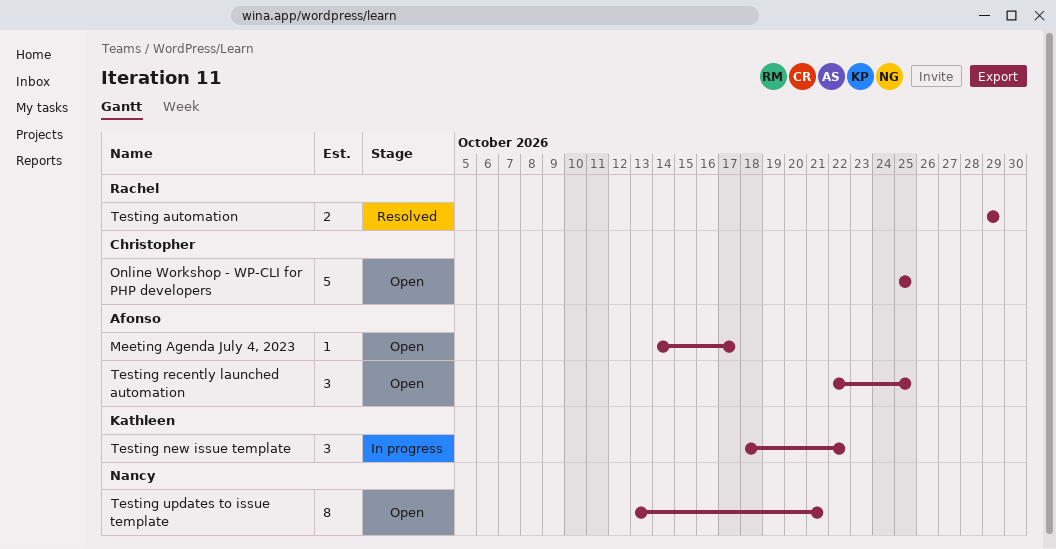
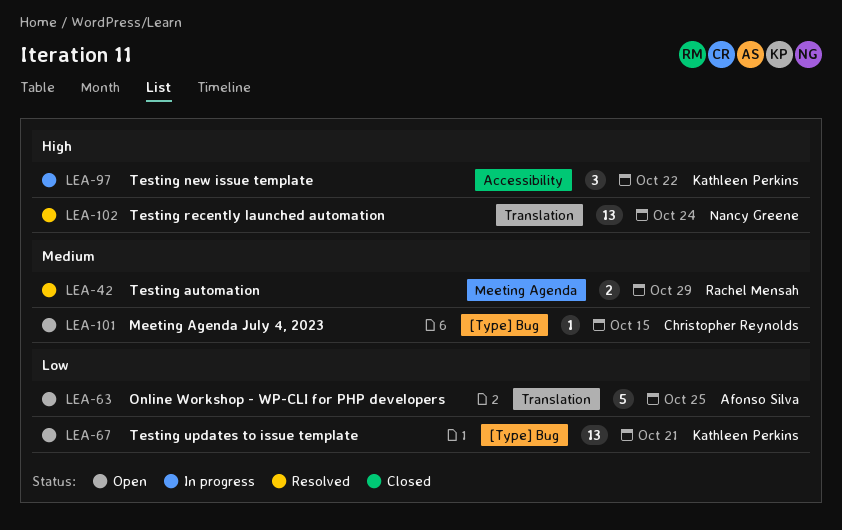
Meeting Agenda July 4, 2023, owner: Afonso Silva -> Christopher Reynolds
Meeting Agenda July 4, 2023, due: Oct 17 -> Oct 15
Online Workshop - WP-CLI for PHP developers, owner: Christopher Reynolds -> Afonso Silva
Testing recently launched automation, status: Open -> Resolved
Testing recently launched automation, owner: Afonso Silva -> Nancy Greene
Testing recently launched automation, estimate: 3 -> 13
Testing recently launched automation, due: Oct 25 -> Oct 24
Testing updates to issue template, owner: Nancy Greene -> Kathleen Perkins
Testing updates to issue template, estimate: 8 -> 13

